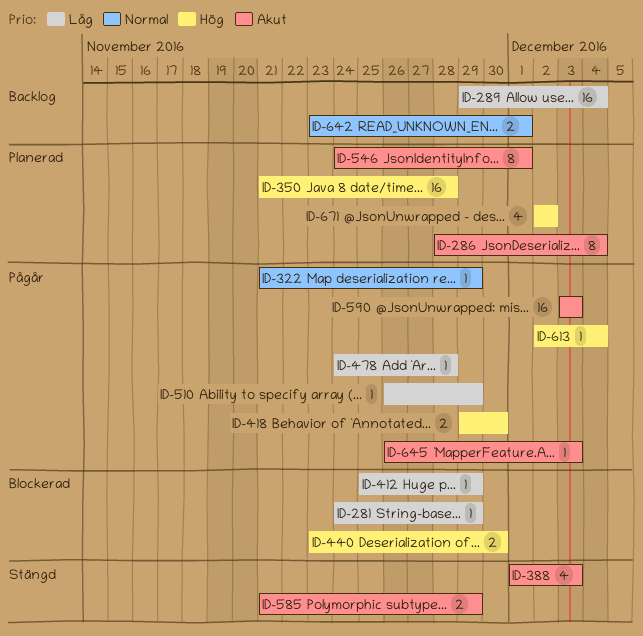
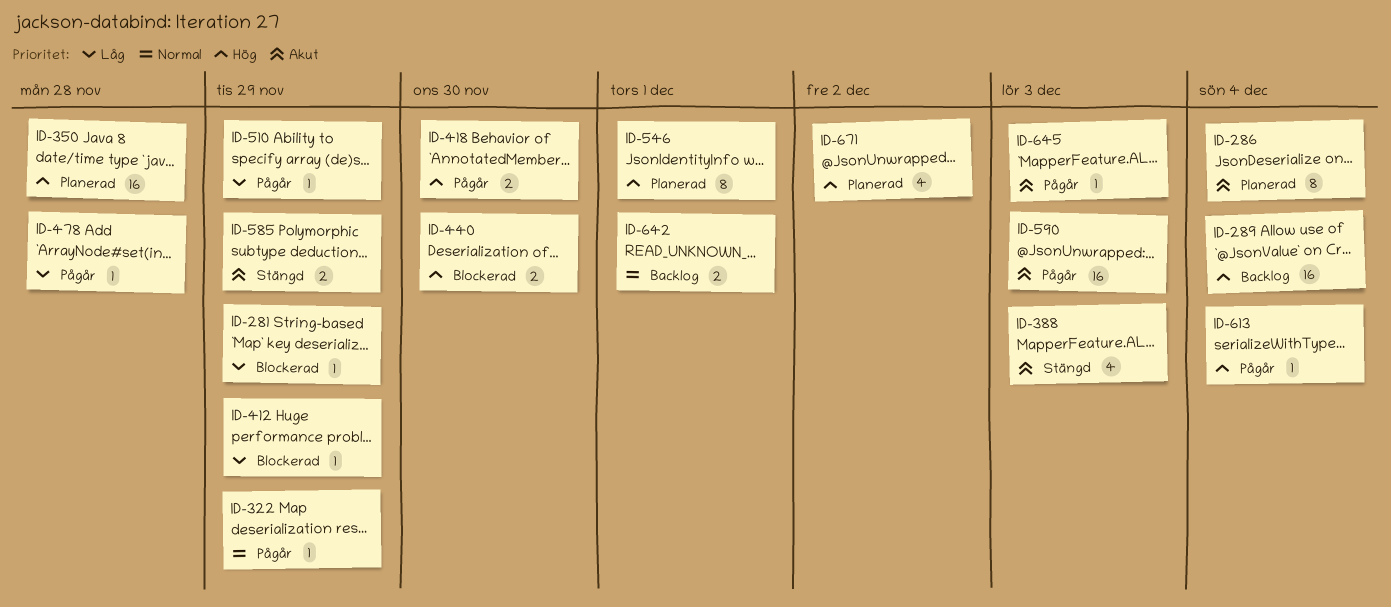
ID-289, priority: Låg -> Hög
ID-546, priority: Akut -> Hög

